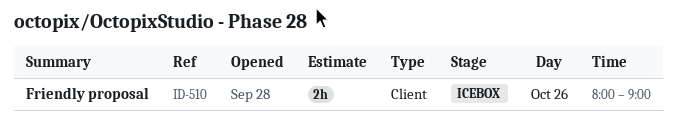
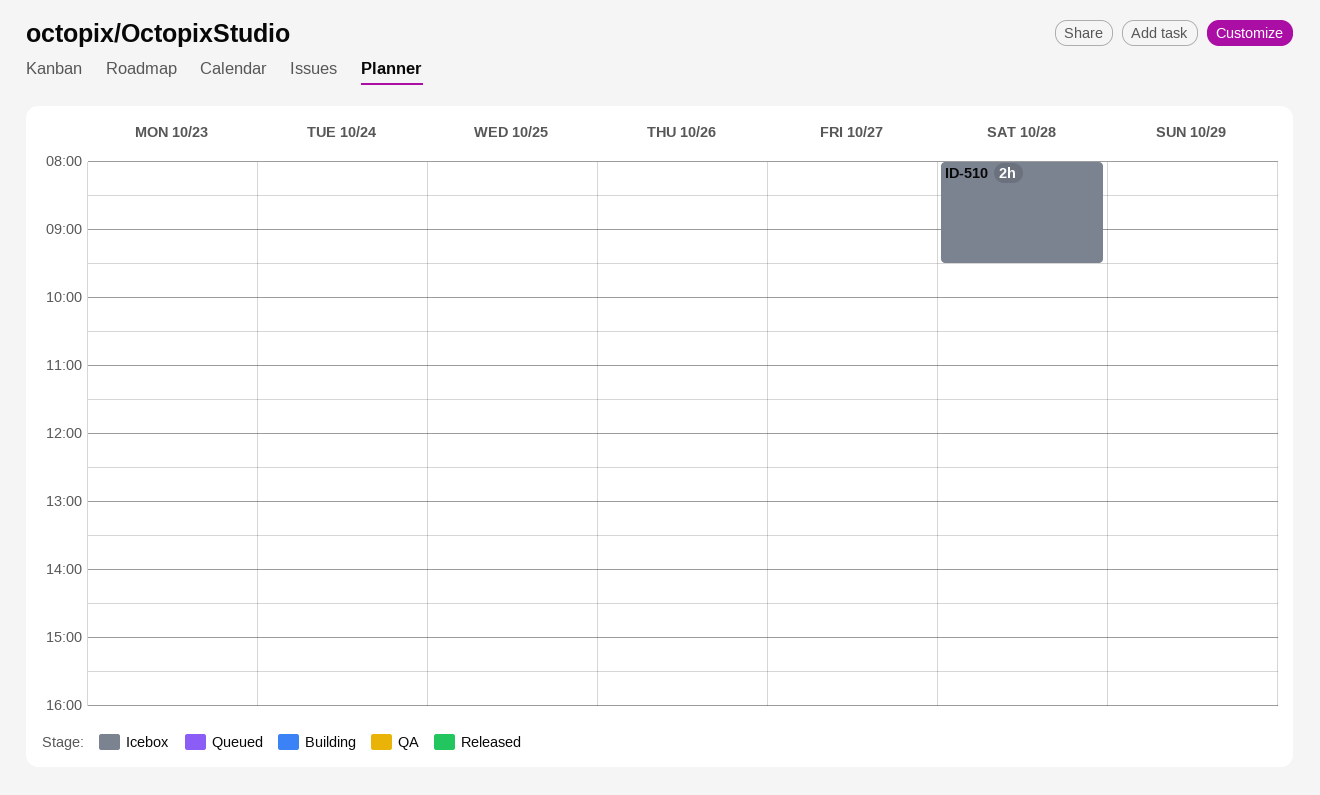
ID-510, day: Oct 26 -> Oct 28
ID-510, ends: 09:00 -> 09:30

